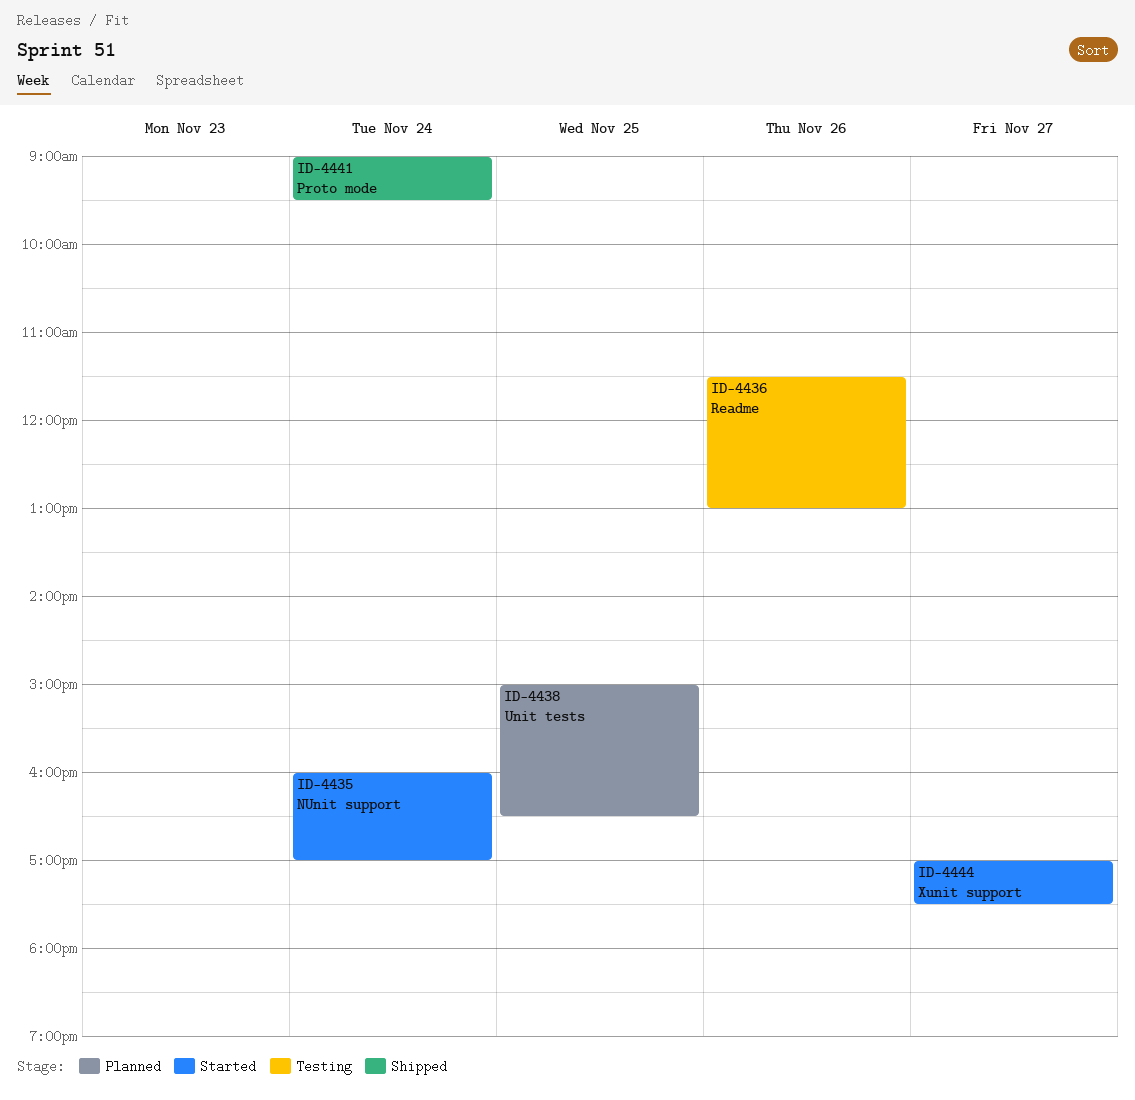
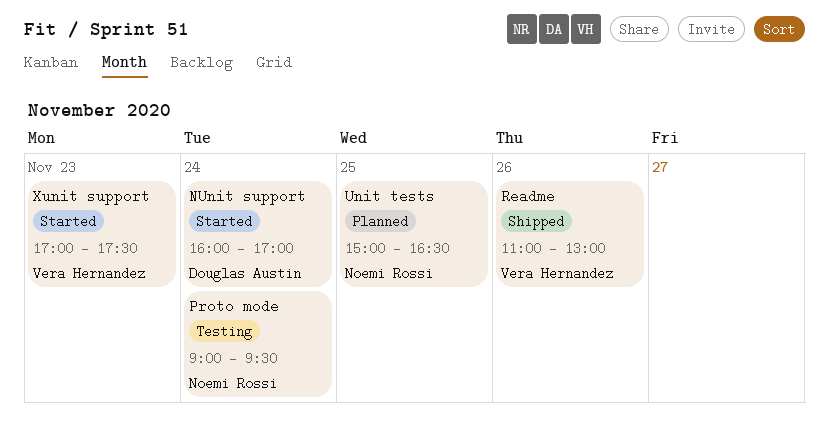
Proto mode, status: Shipped -> Testing
Readme, status: Testing -> Shipped
Readme, begins: 11:30 -> 11:00
Xunit support, day: Nov 27 -> Nov 23

